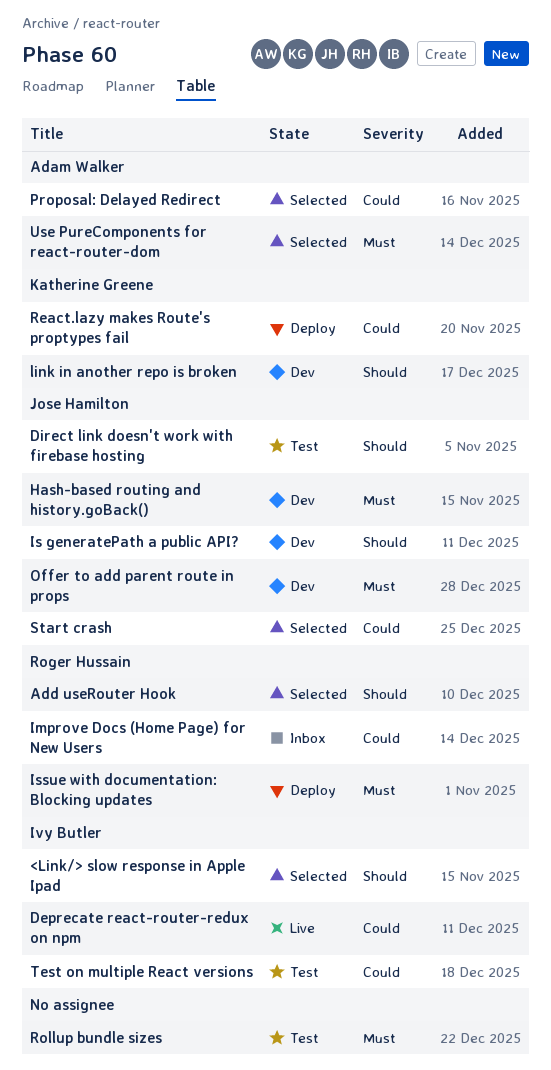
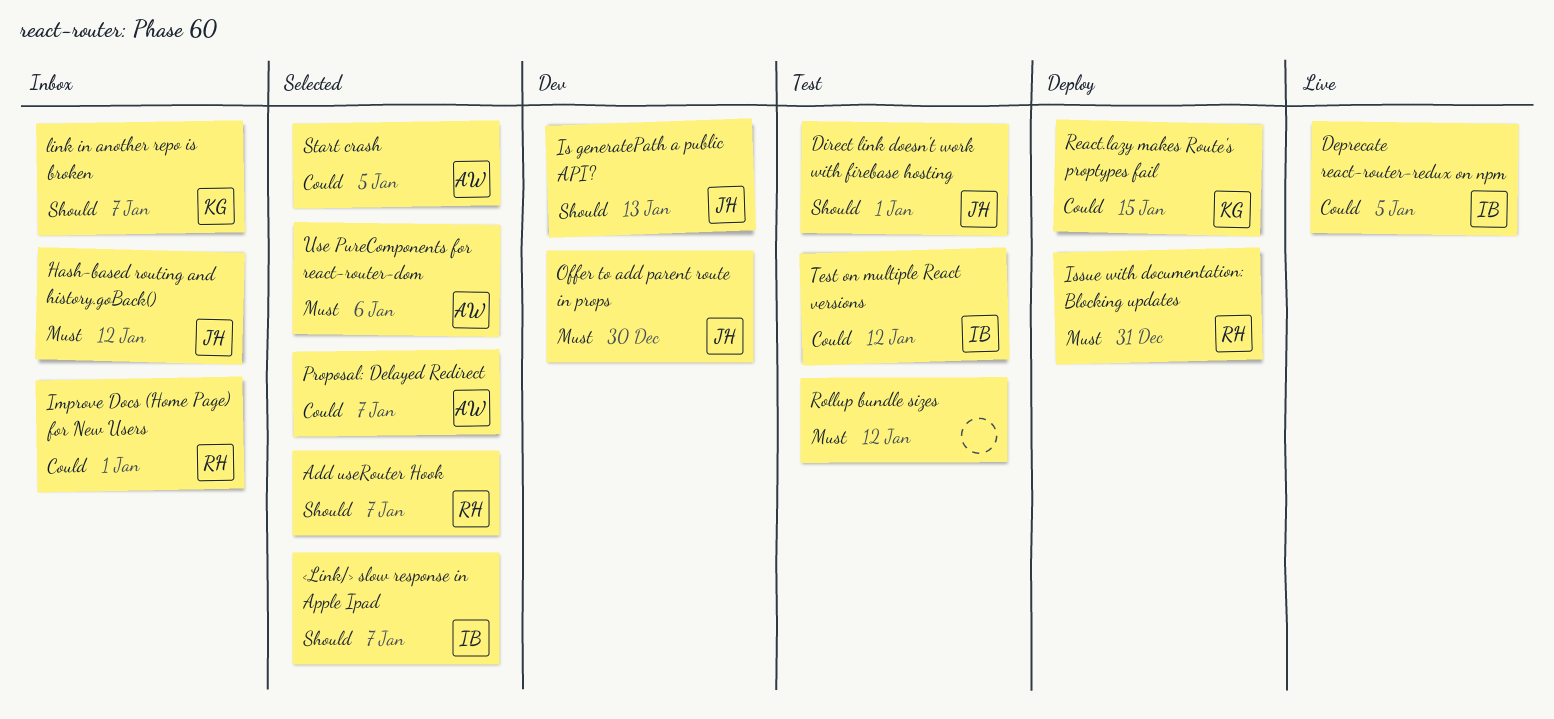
Hash-based routing and history.goBack(), status: Dev -> Inbox
link in another repo is broken, status: Dev -> Inbox
Start crash, owner: Jose Hamilton -> Adam Walker

